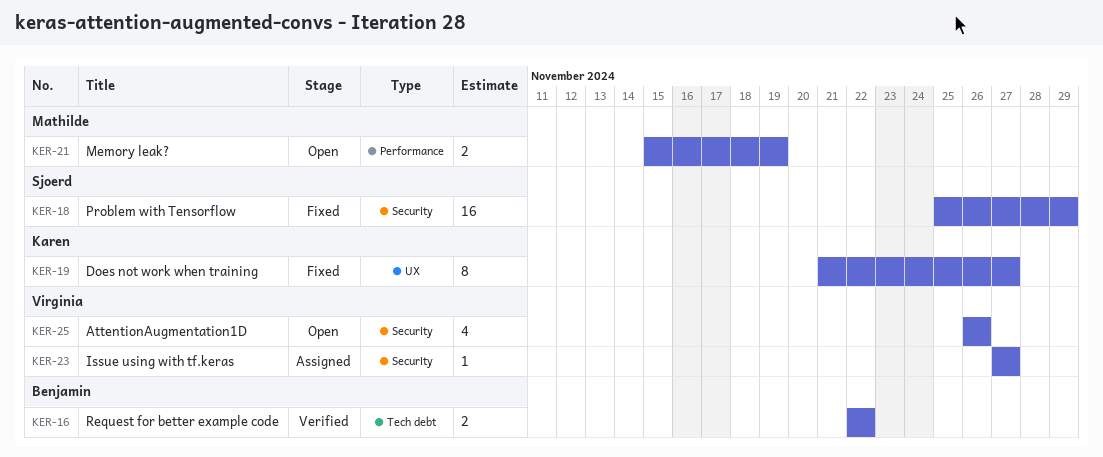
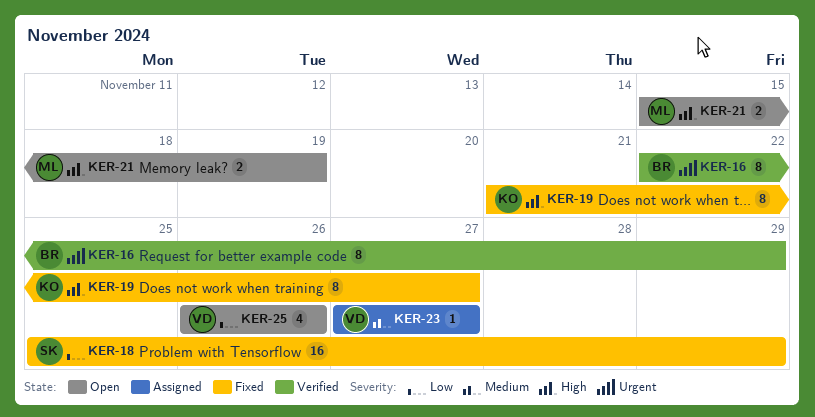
KER-16, estimate: 2 -> 8
KER-16, due: Nov 22 -> Nov 29

